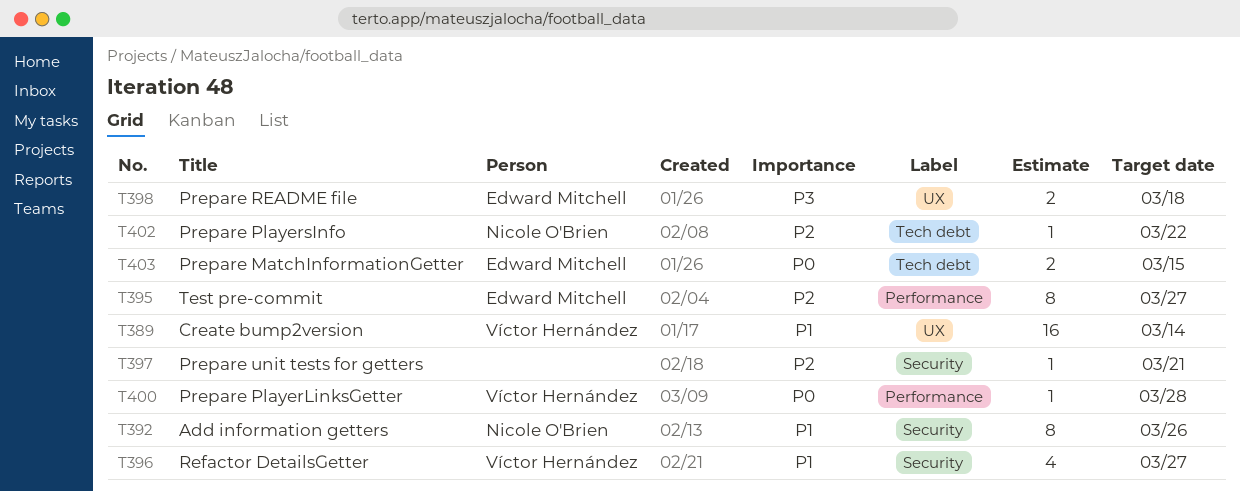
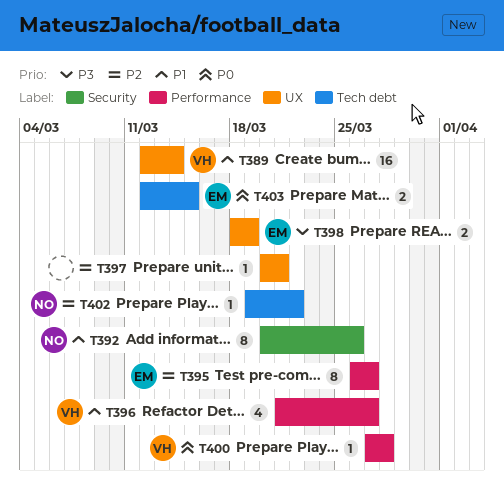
T396, label: Security -> Performance
T397, label: Security -> UX
T398, due: Mar 18 -> Mar 19

